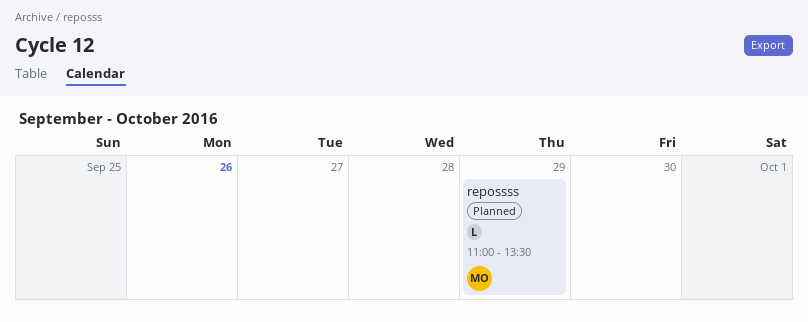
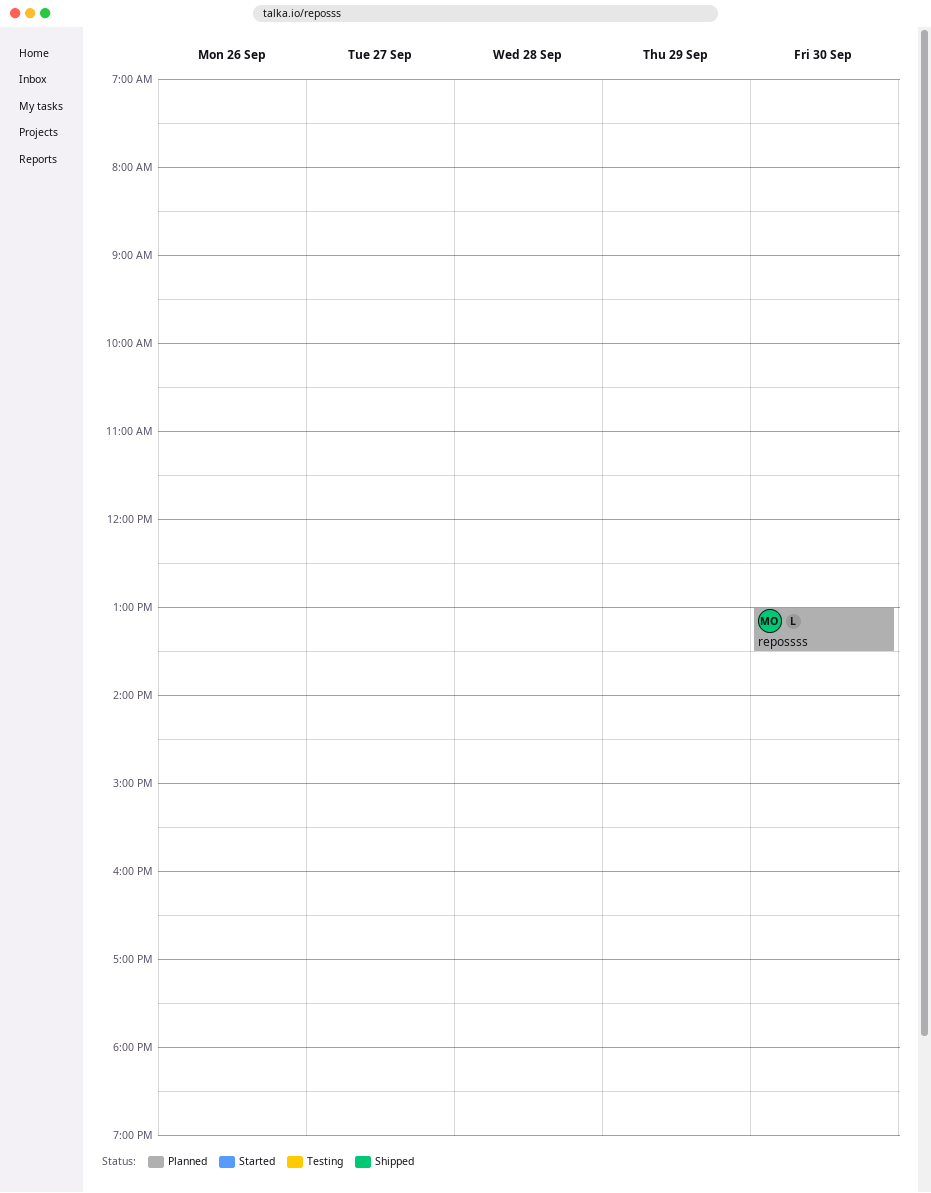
repossss, day: Sep 29 -> Sep 30
repossss, begins: 11:00 -> 13:00

